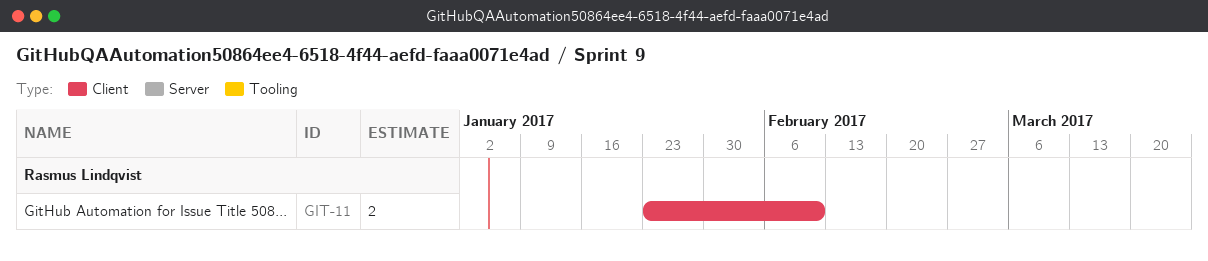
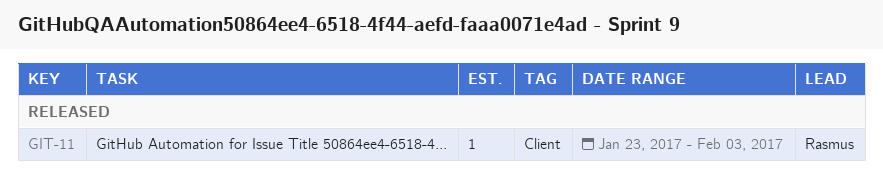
GIT-11, estimate: 2 -> 1
GIT-11, due: Feb 10 -> Feb 3

